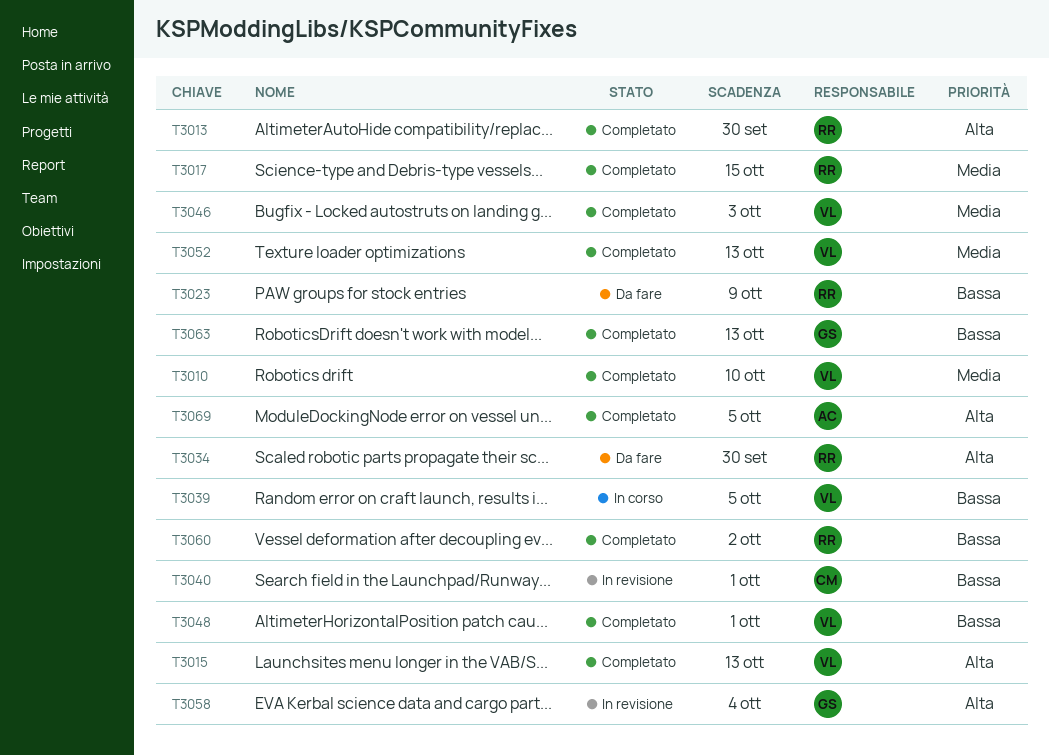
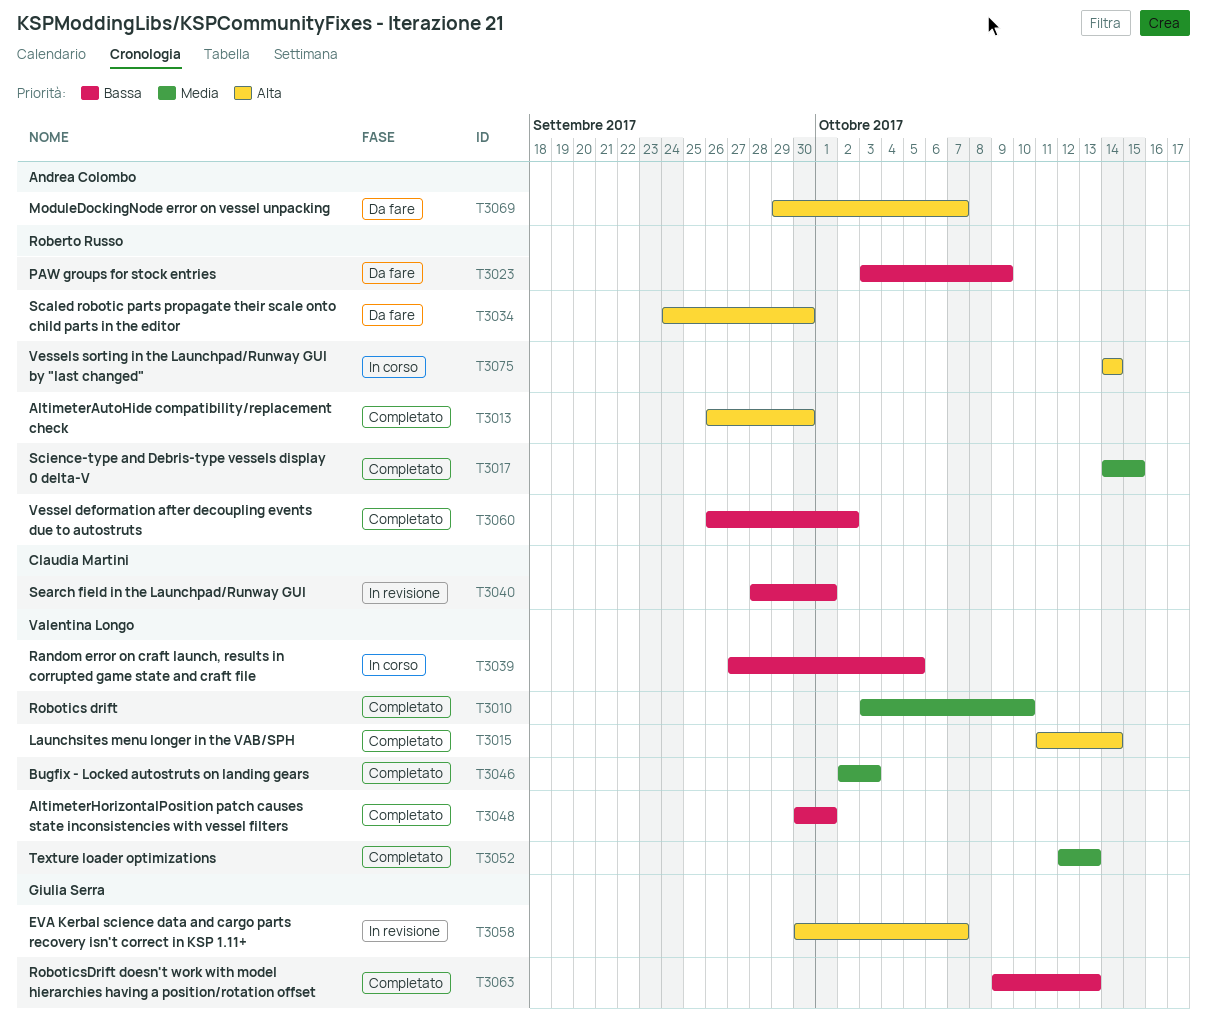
T3015, due: Oct 13 -> Oct 14
T3058, due: Oct 4 -> Oct 7
T3069, status: Completato -> Da fare
T3069, due: Oct 5 -> Oct 7
T3075: none -> present

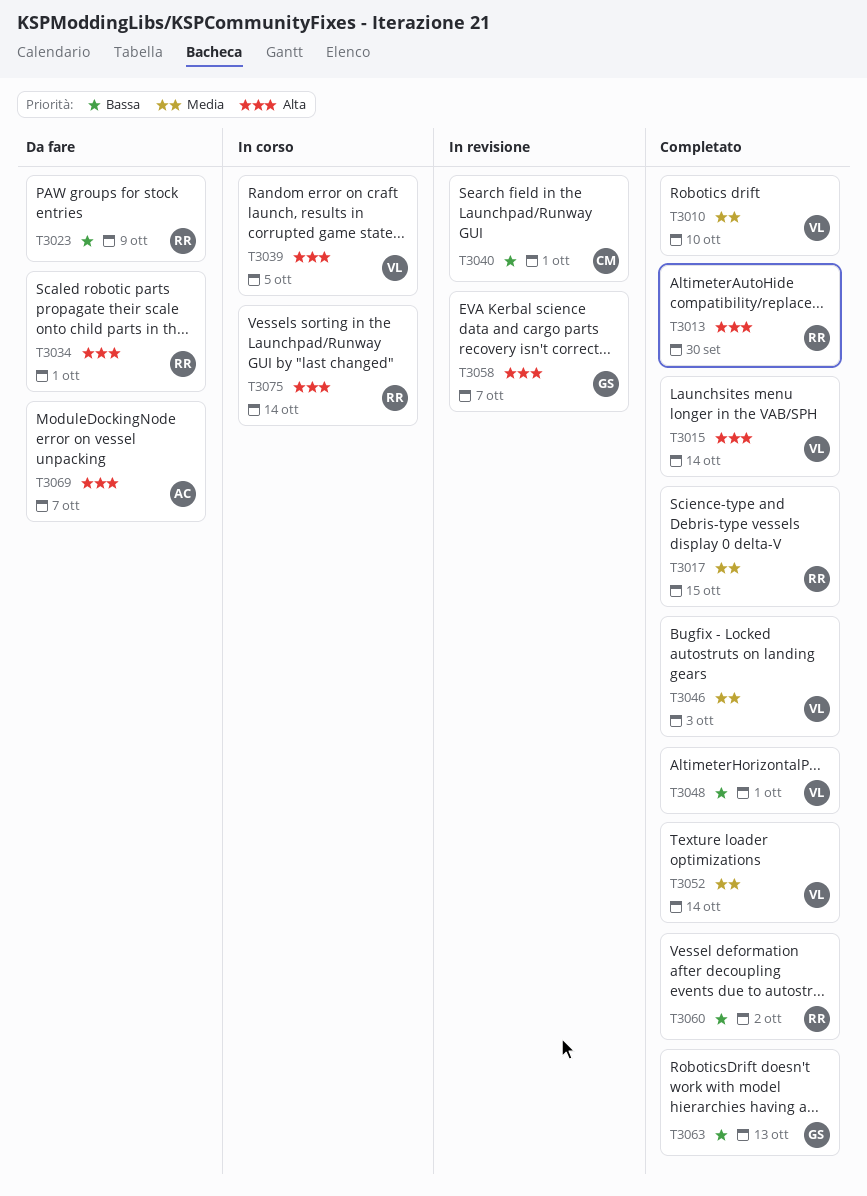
T3034, due: Sep 30 -> Oct 1
T3039, priority: Bassa -> Alta
T3052, due: Oct 13 -> Oct 14

